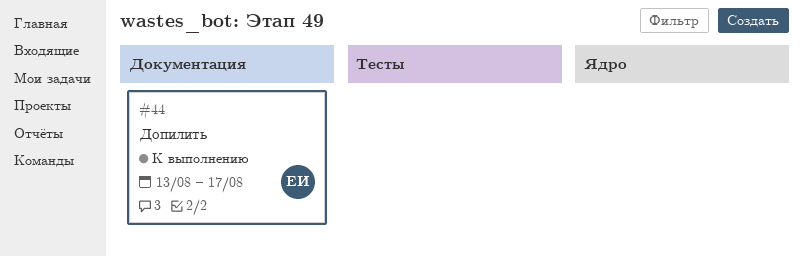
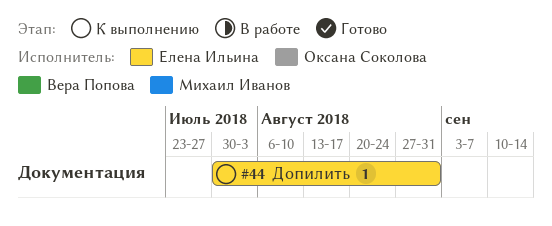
#44, start: Aug 13 -> Jul 30
#44, due: Aug 17 -> Aug 31

